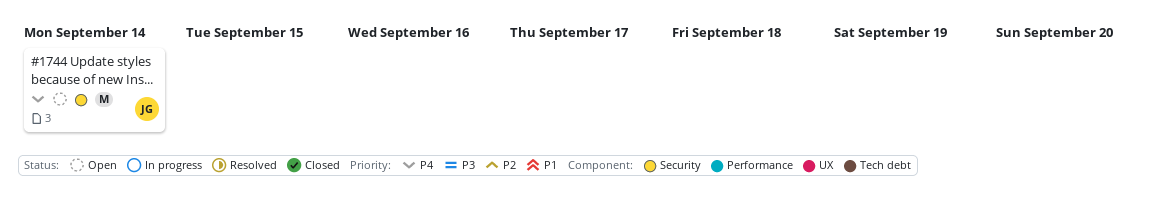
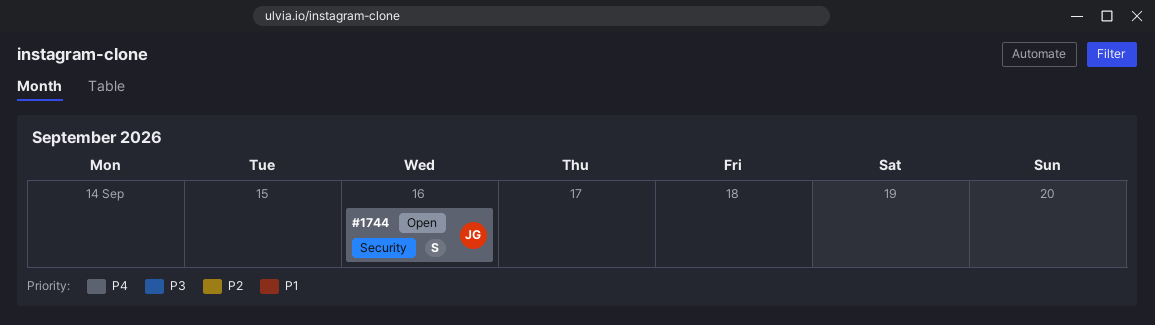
#1744, estimate: M -> S
#1744, due: Sep 14 -> Sep 16

